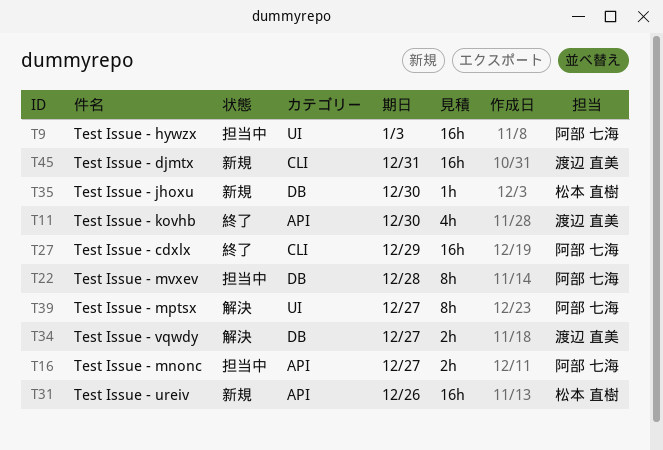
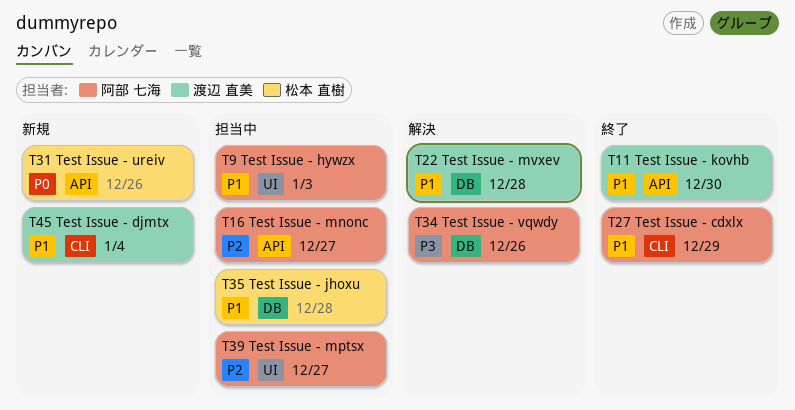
T22, status: 担当中 -> 解決
T22, owner: 阿部 七海 -> 渡辺 直美
T34, owner: 渡辺 直美 -> 阿部 七海
T34, due: Dec 27 -> Dec 26
T35, status: 新規 -> 担当中
T35, due: Dec 30 -> Dec 28
T39, status: 解決 -> 担当中
T45, due: Dec 31 -> Jan 4

